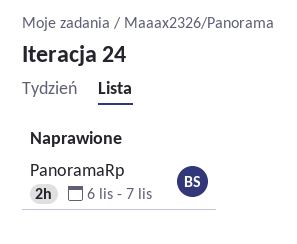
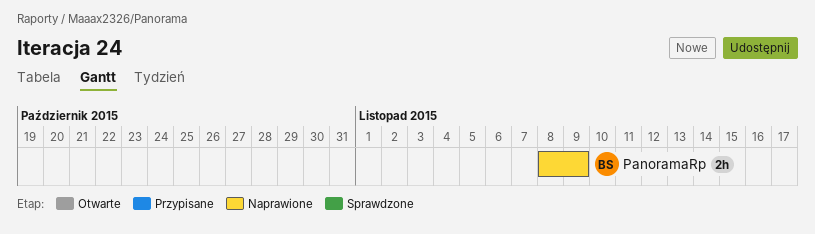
PanoramaRp, start: Nov 6 -> Nov 8
PanoramaRp, due: Nov 7 -> Nov 9

